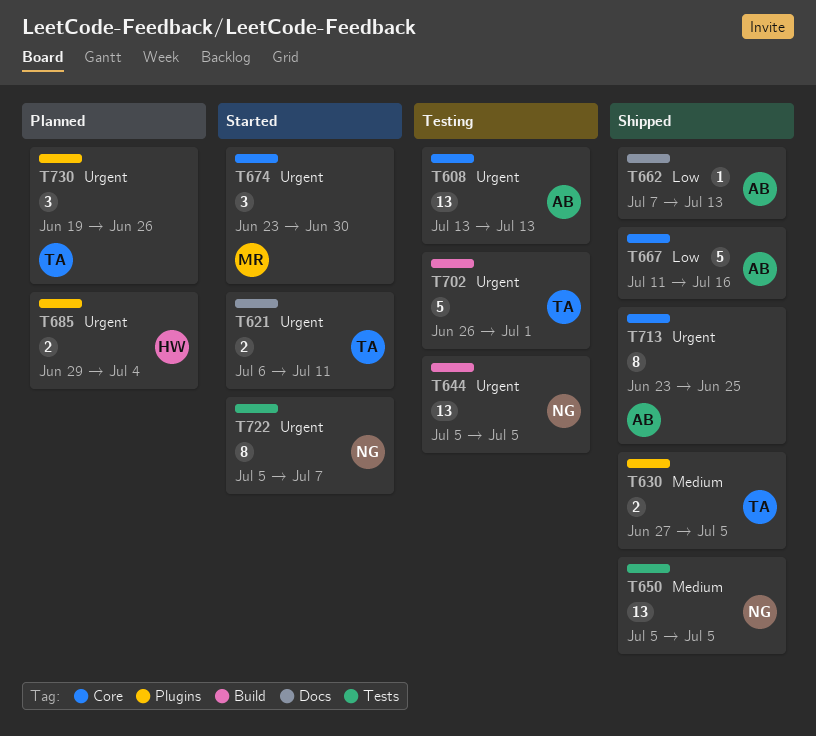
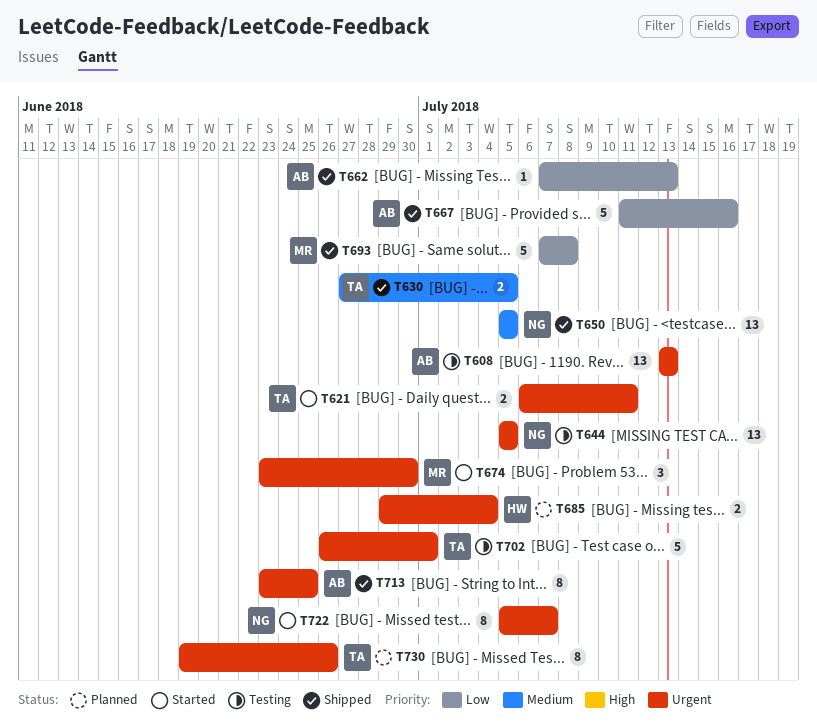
T693: none -> present
T730, estimate: 3 -> 8

